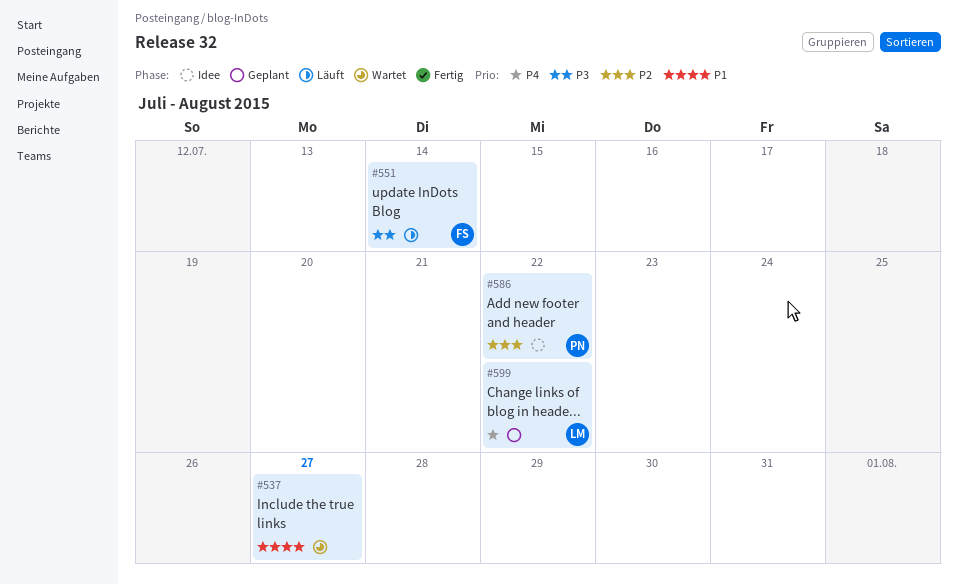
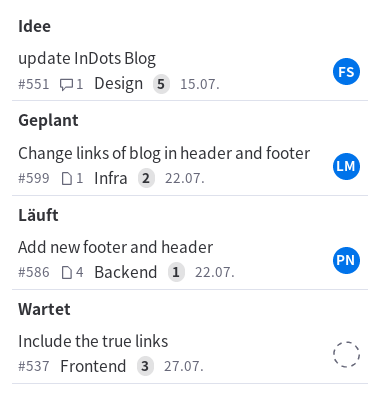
#551, status: Läuft -> Idee
#551, due: Jul 14 -> Jul 15
#586, status: Idee -> Läuft

